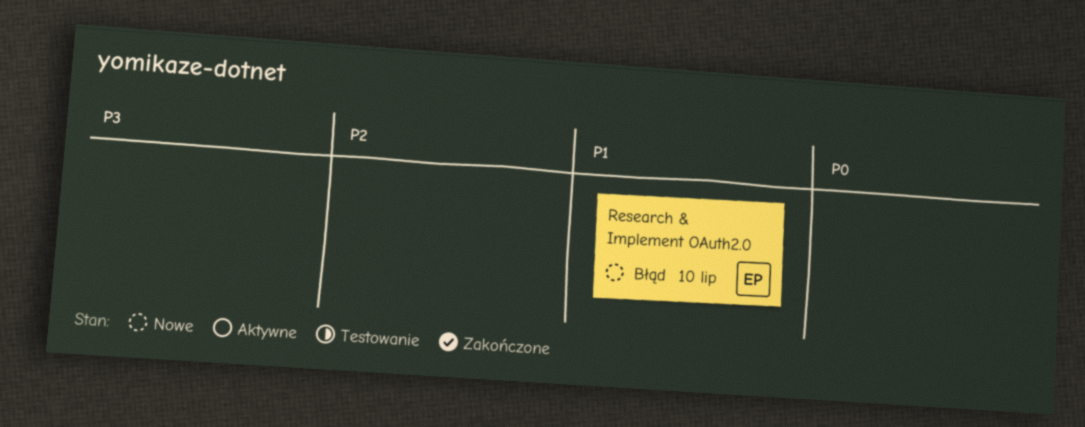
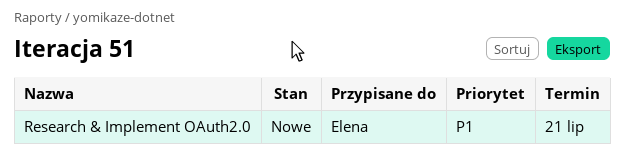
Research & Implement OAuth2.0, due: Jul 10 -> Jul 21

